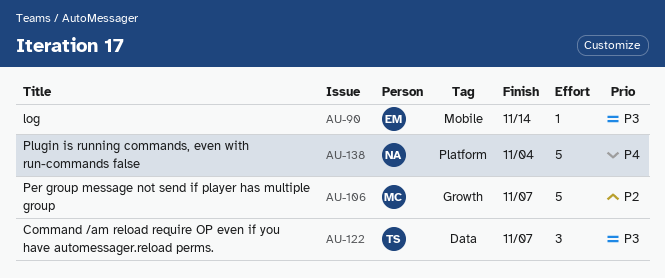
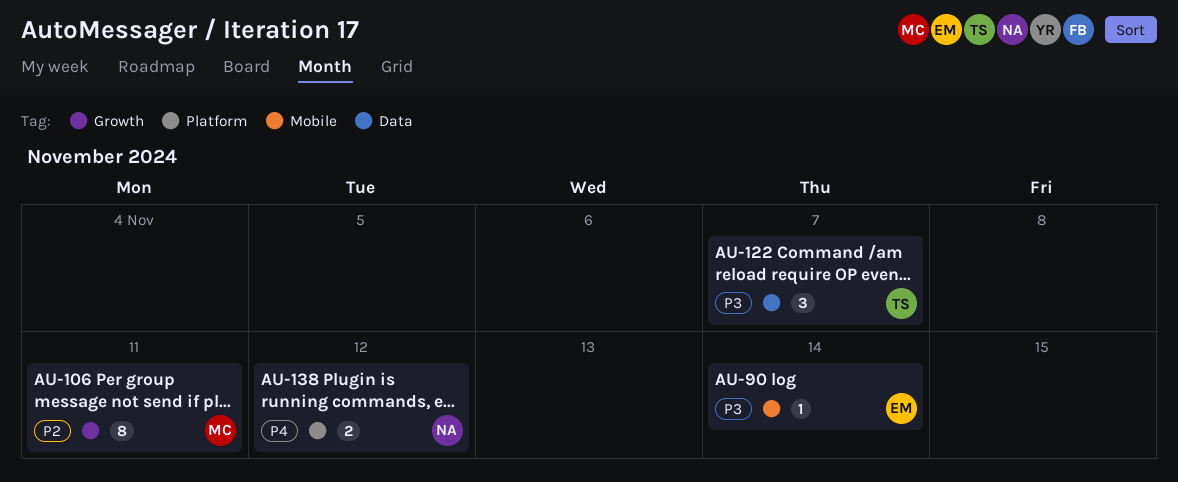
AU-106, estimate: 5 -> 8
AU-106, due: Nov 7 -> Nov 11
AU-138, estimate: 5 -> 2
AU-138, due: Nov 4 -> Nov 12

